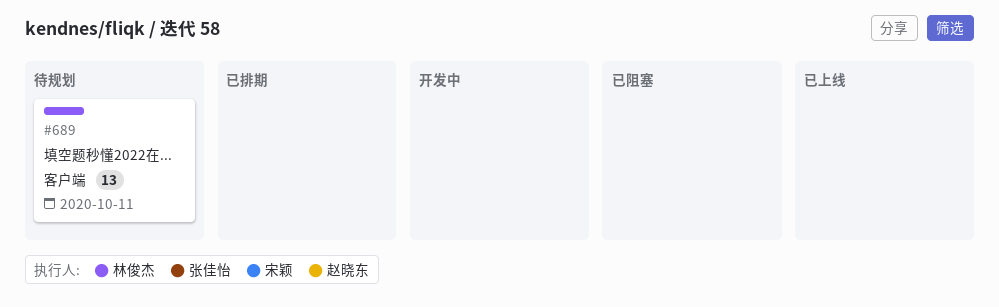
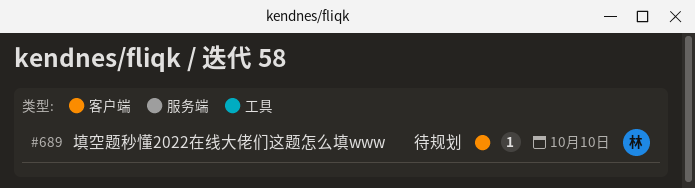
#689, estimate: 13 -> 1
#689, due: Oct 11 -> Oct 10

